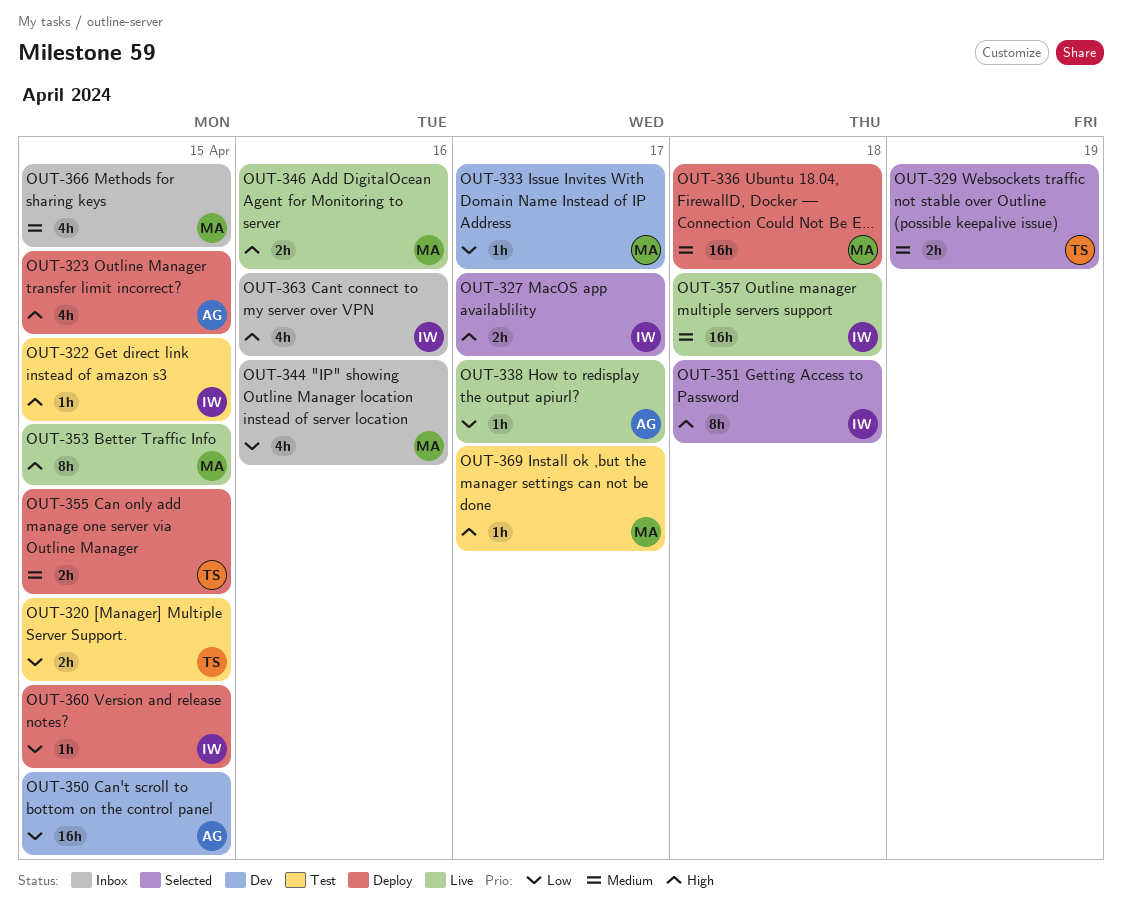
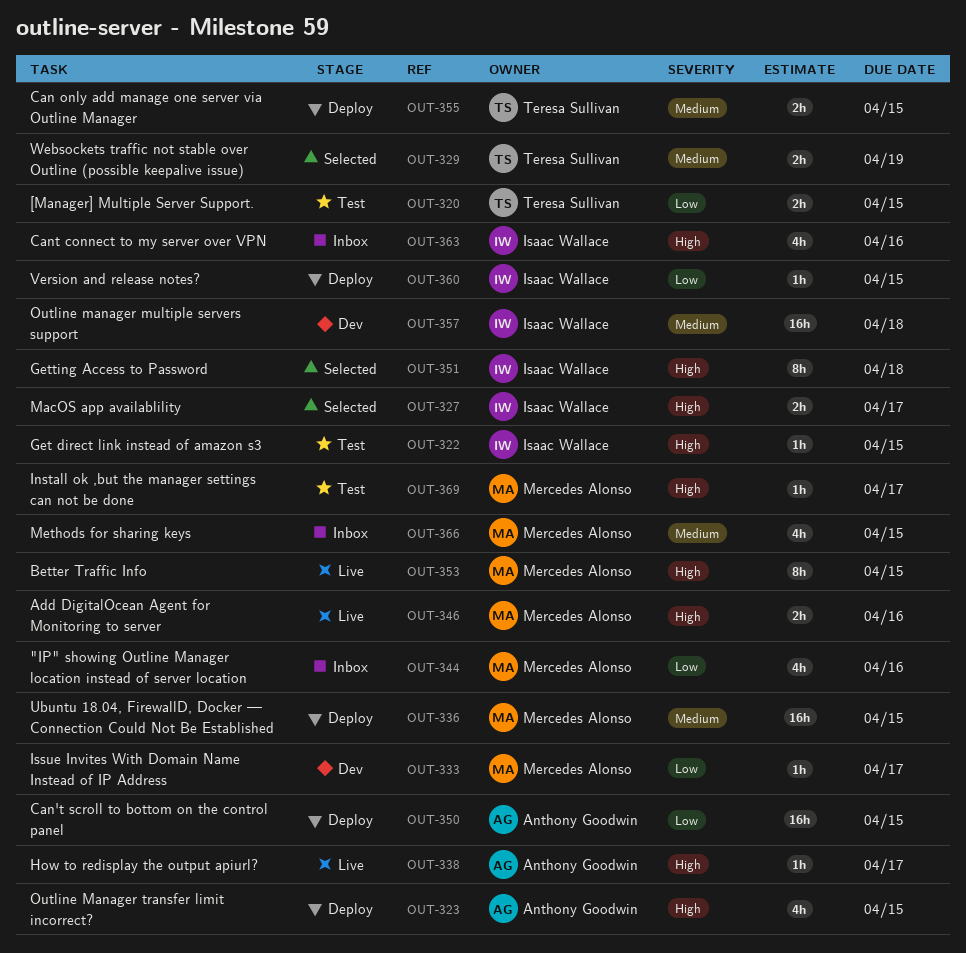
OUT-336, due: Apr 18 -> Apr 15
OUT-338, priority: Low -> High
OUT-350, status: Dev -> Deploy
OUT-357, status: Live -> Dev

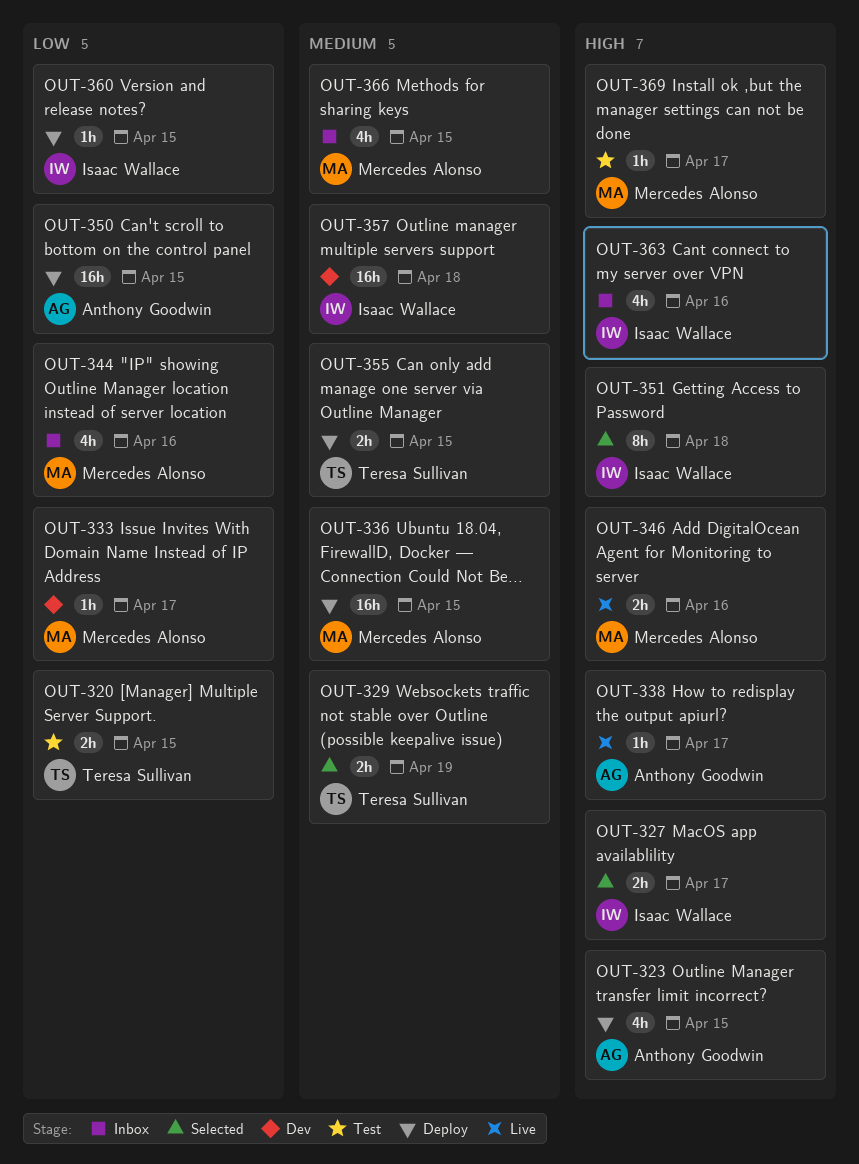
OUT-322: present -> none
OUT-353: present -> none

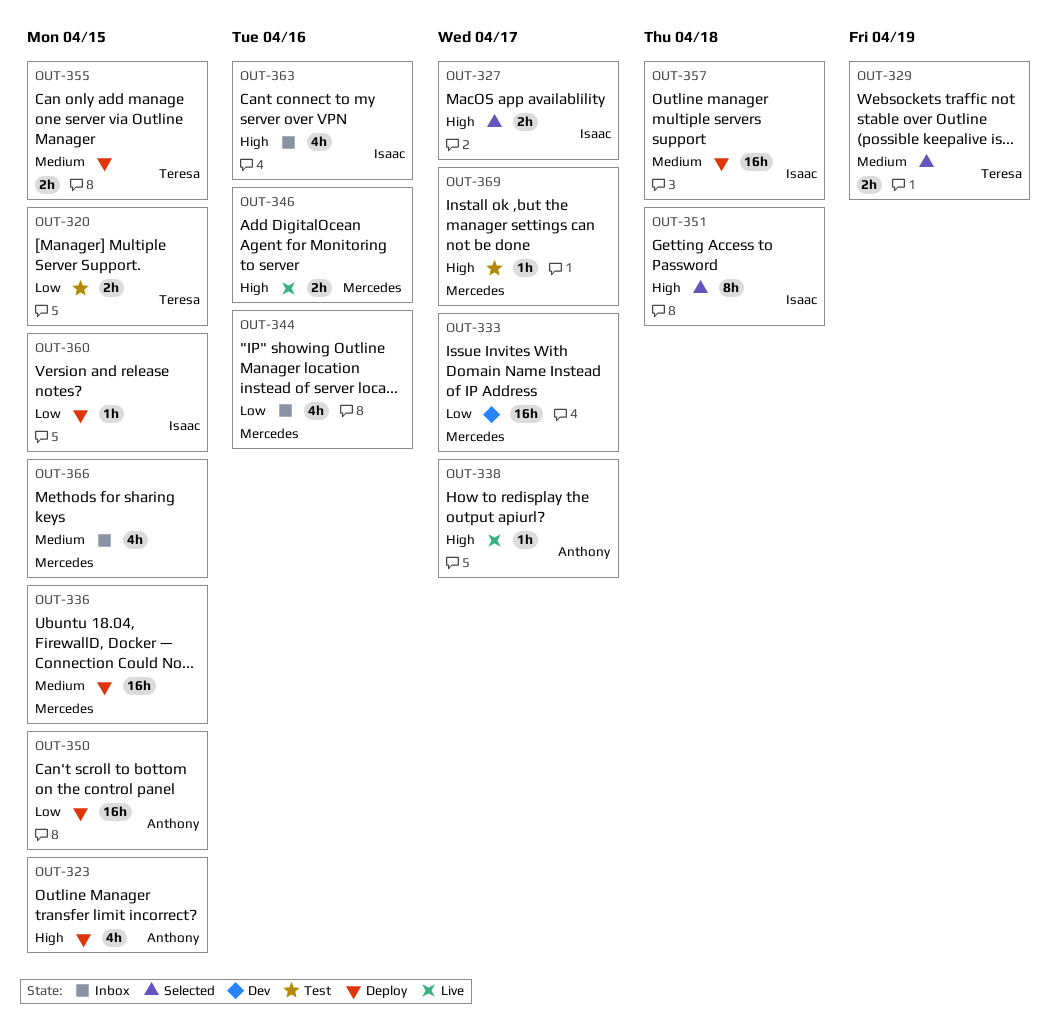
OUT-333, estimate: 1h -> 16h
OUT-357, status: Dev -> Deploy

